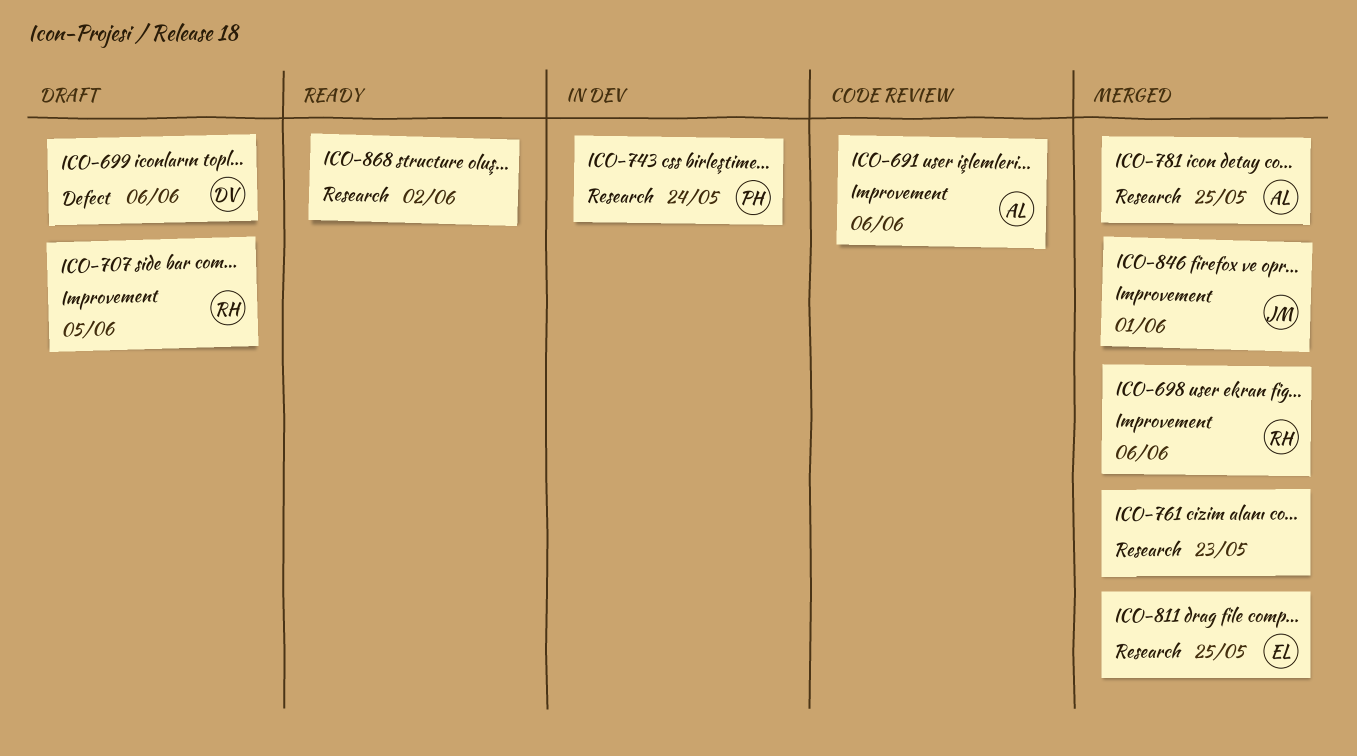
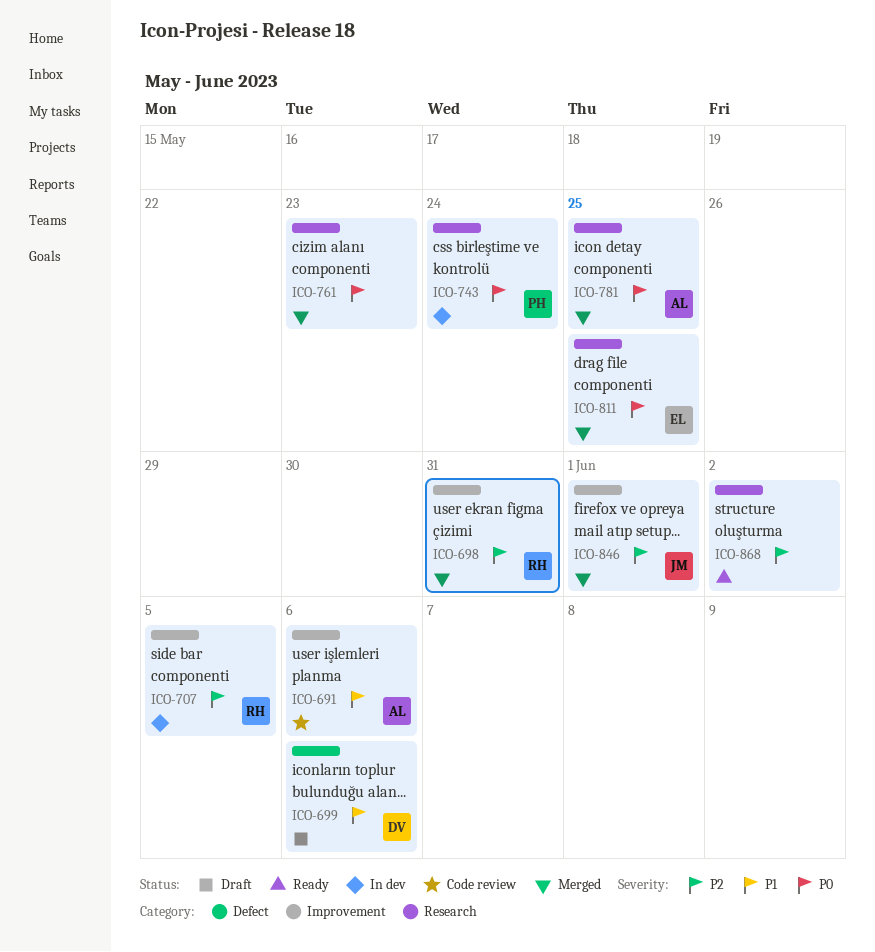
ICO-698, due: Jun 6 -> May 31
ICO-707, status: Draft -> In dev

